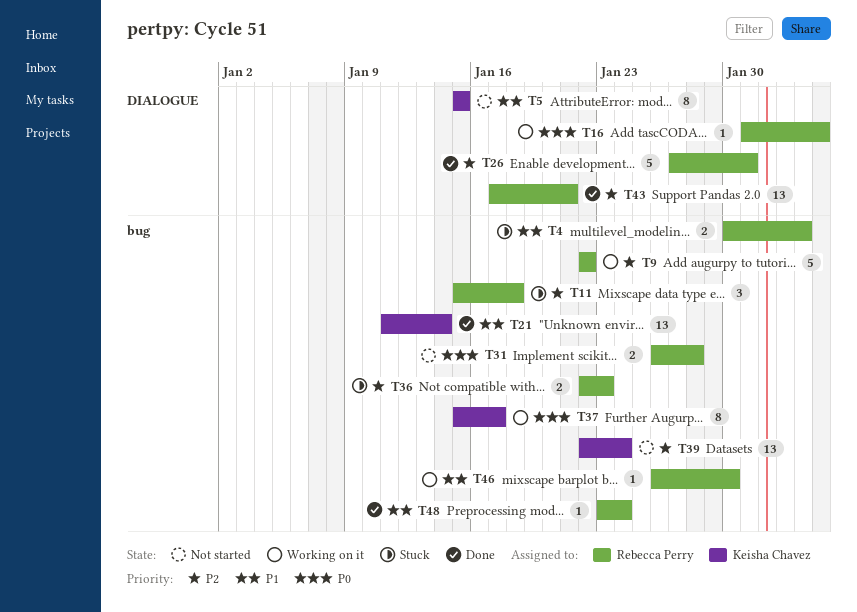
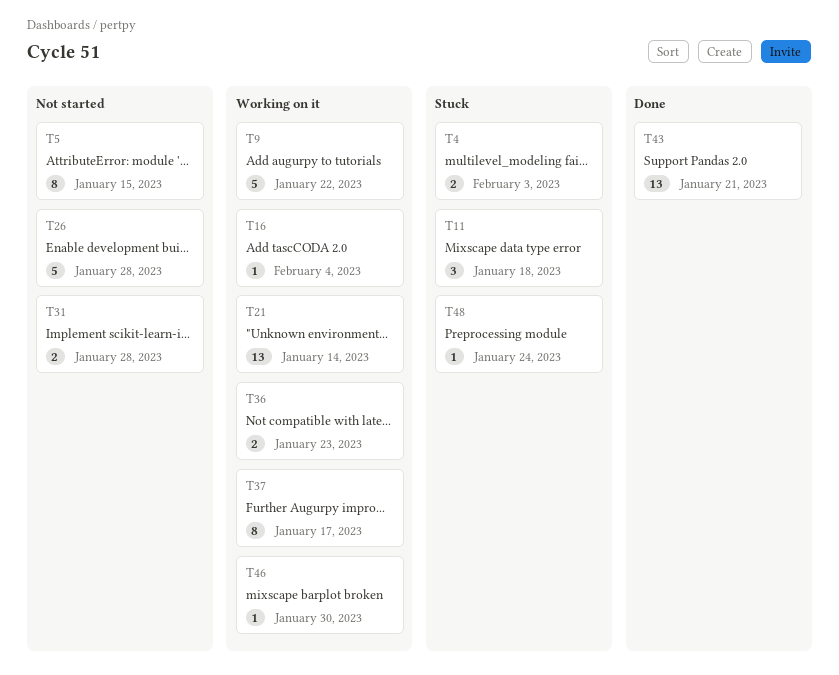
T21, status: Done -> Working on it
T26, status: Done -> Not started
T26, due: Jan 31 -> Jan 28
T36, status: Stuck -> Working on it
T39: present -> none
T48, status: Done -> Stuck

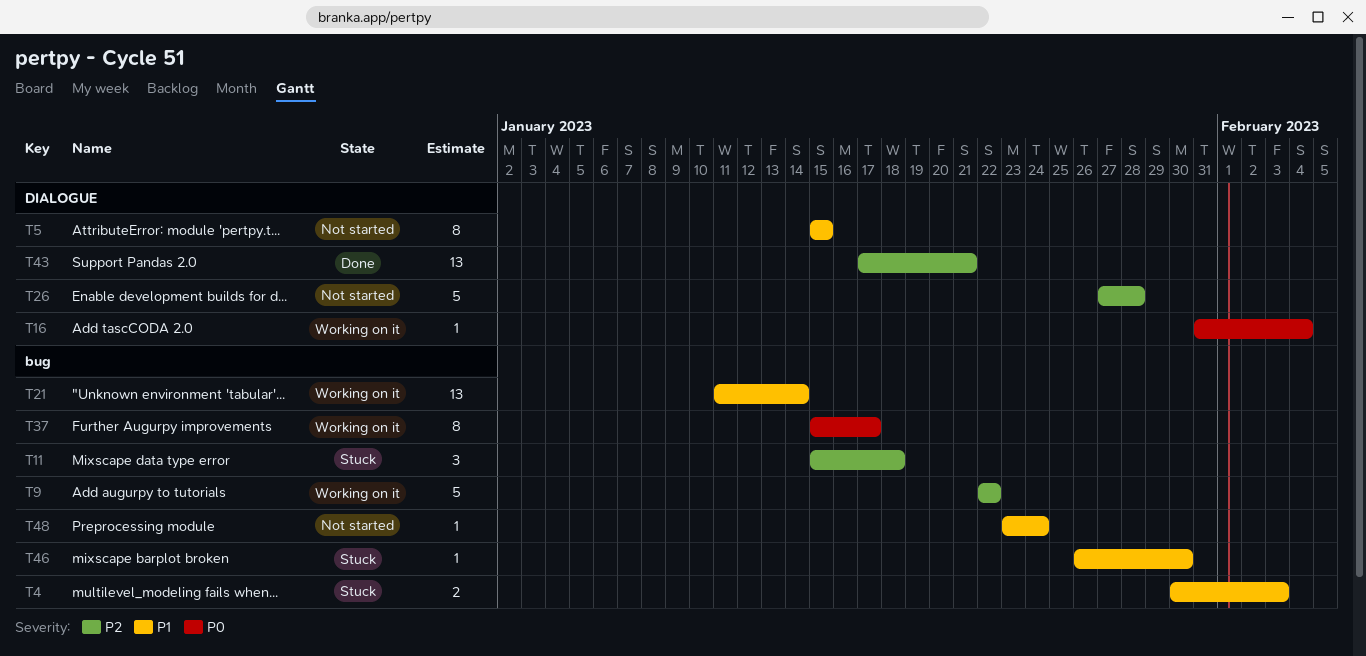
T31: present -> none
T36: present -> none
T46, status: Working on it -> Stuck
T48, status: Stuck -> Not started

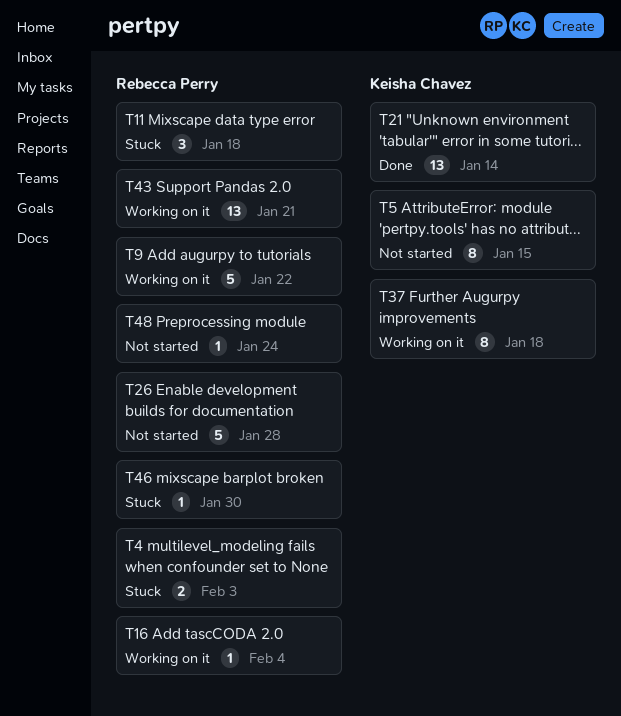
T21, status: Working on it -> Done
T37, due: Jan 17 -> Jan 18
T43, status: Done -> Working on it

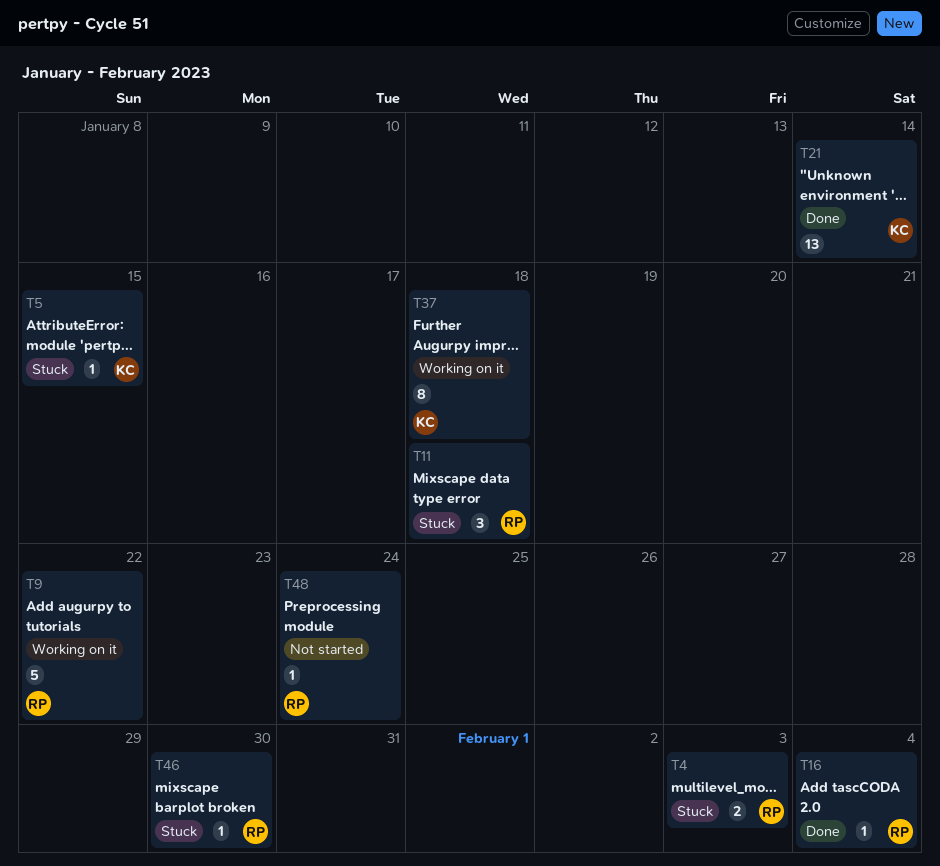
T5, status: Not started -> Stuck
T5, estimate: 8 -> 1
T16, status: Working on it -> Done
T26: present -> none
T43: present -> none

